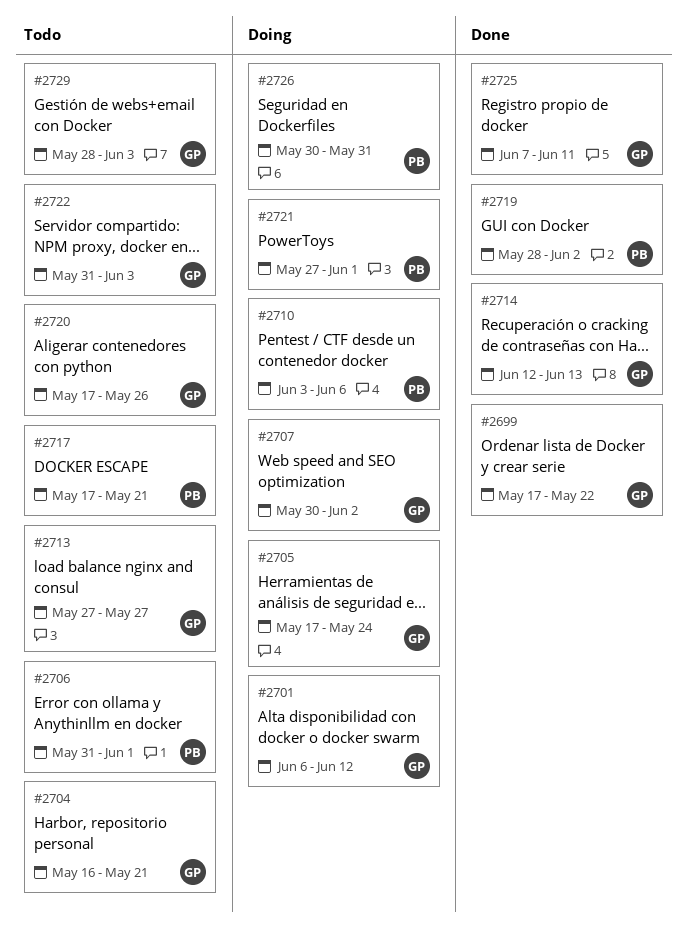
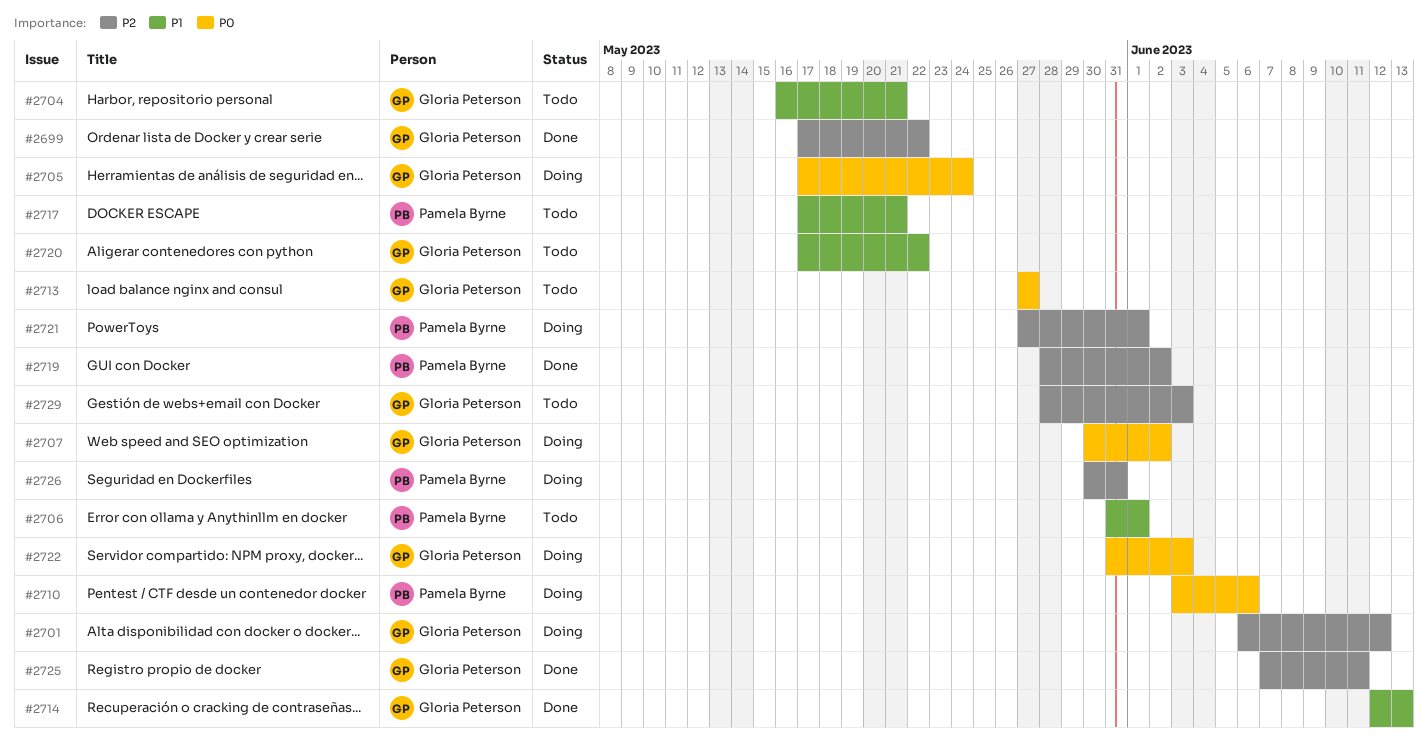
#2720, due: May 26 -> May 22
#2722, status: Todo -> Doing

